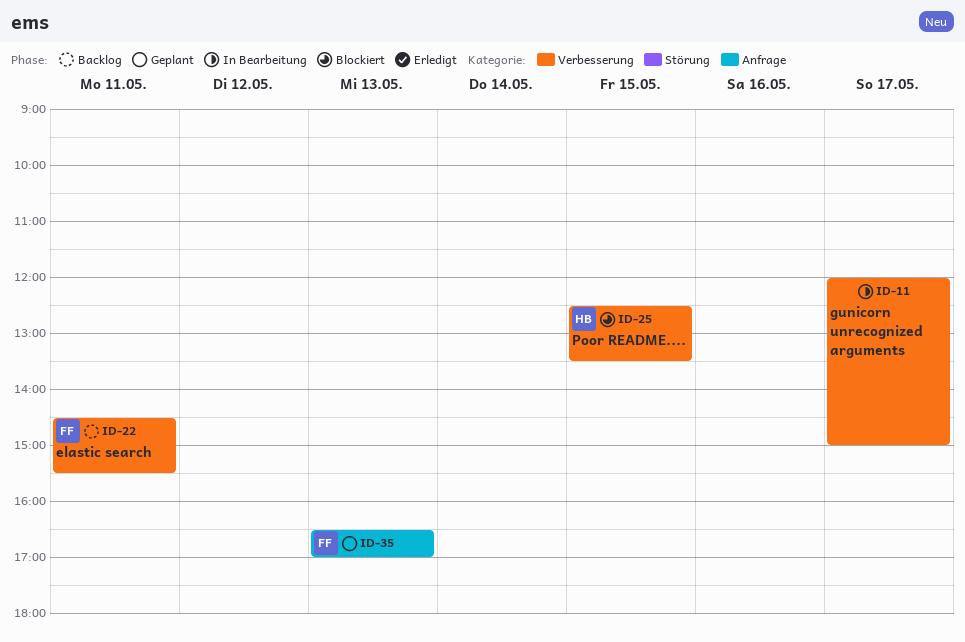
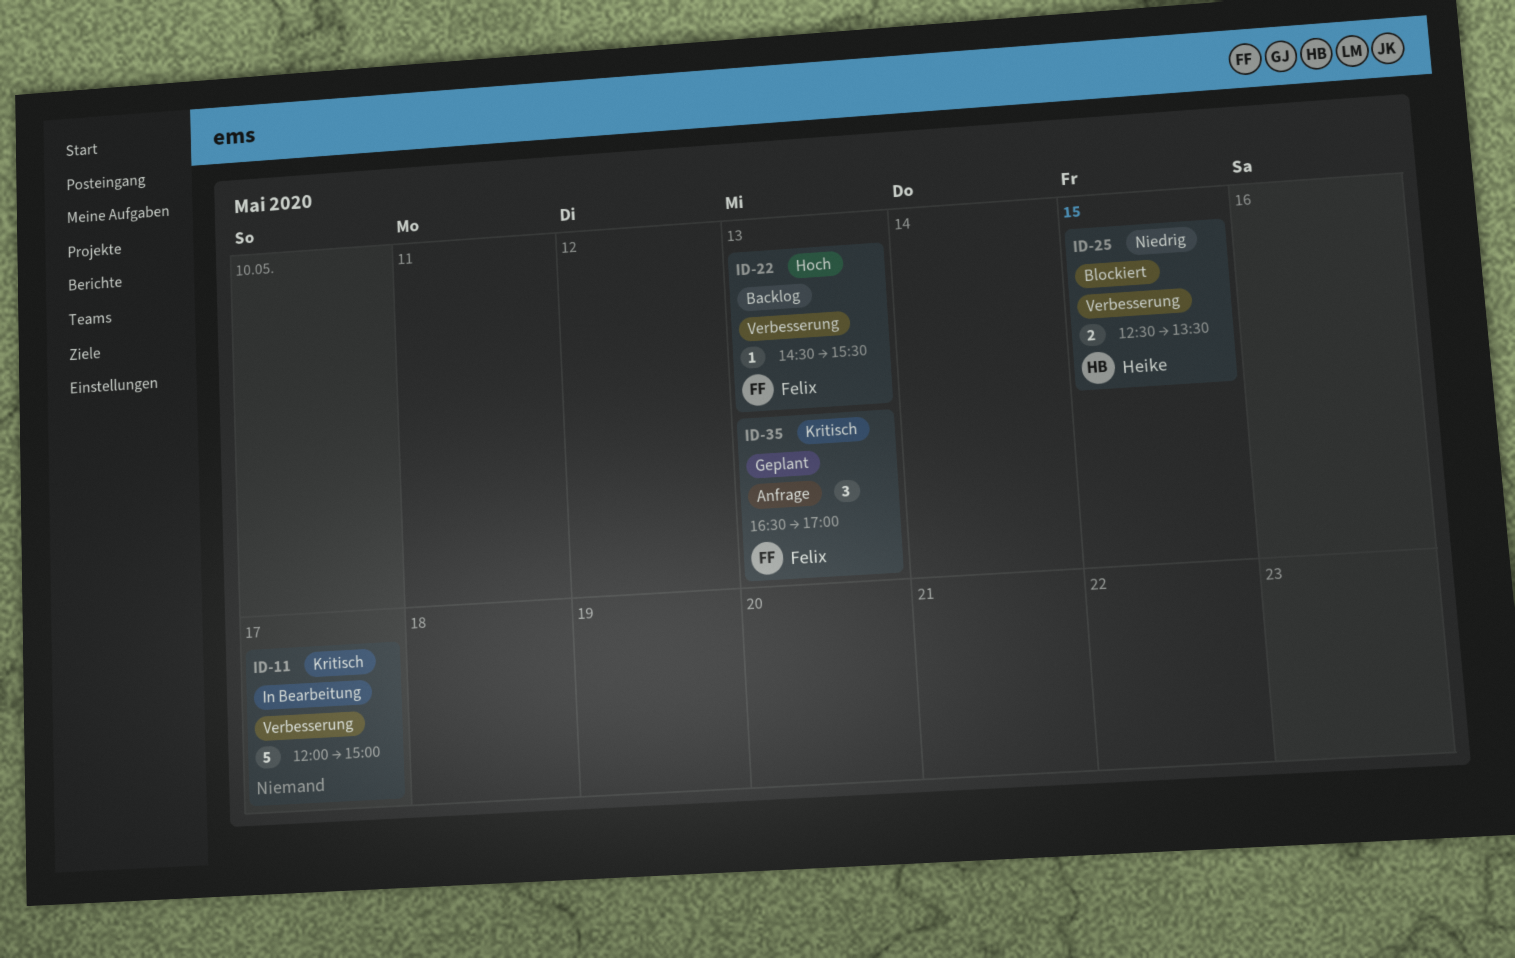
ID-22, day: May 11 -> May 13

